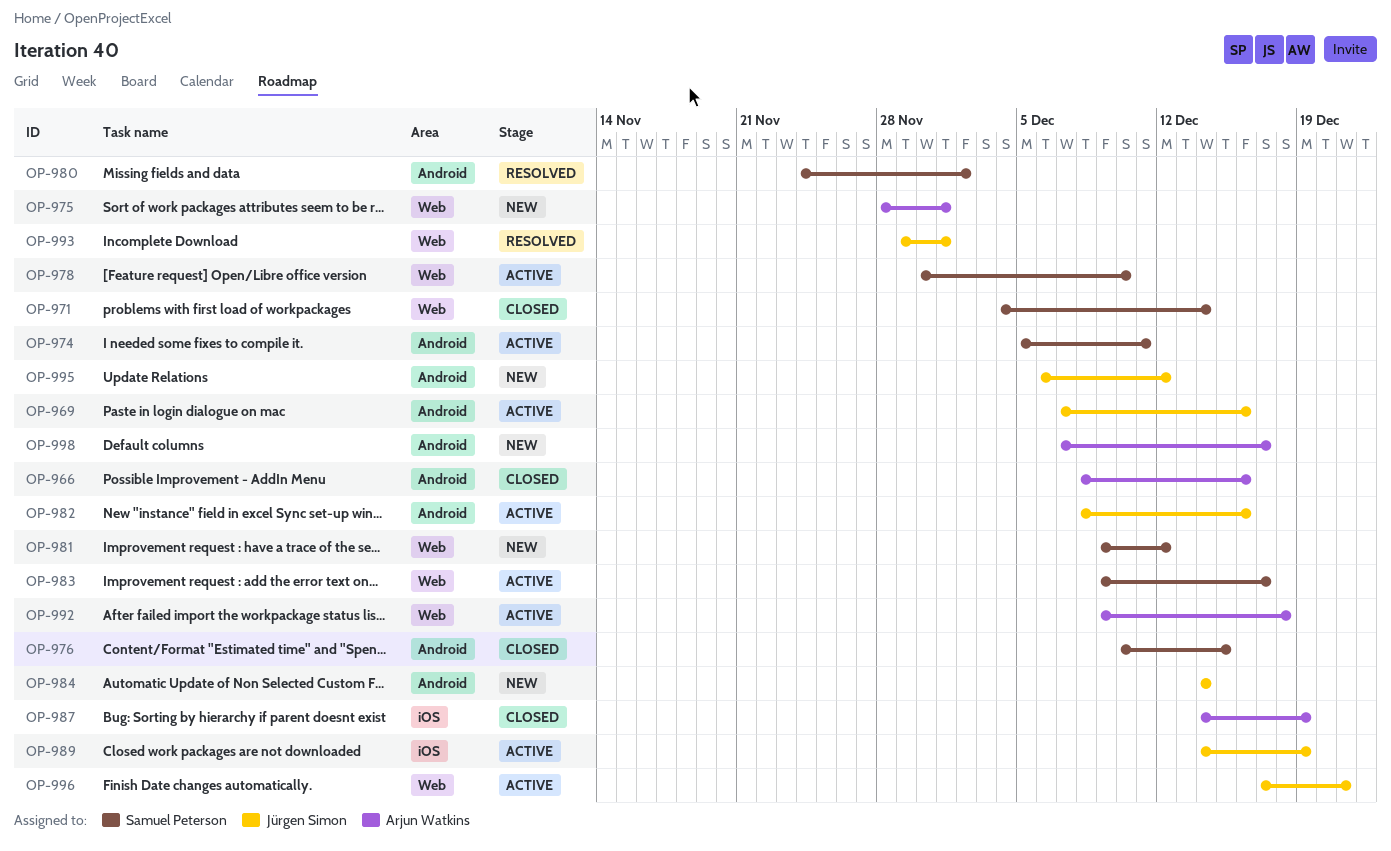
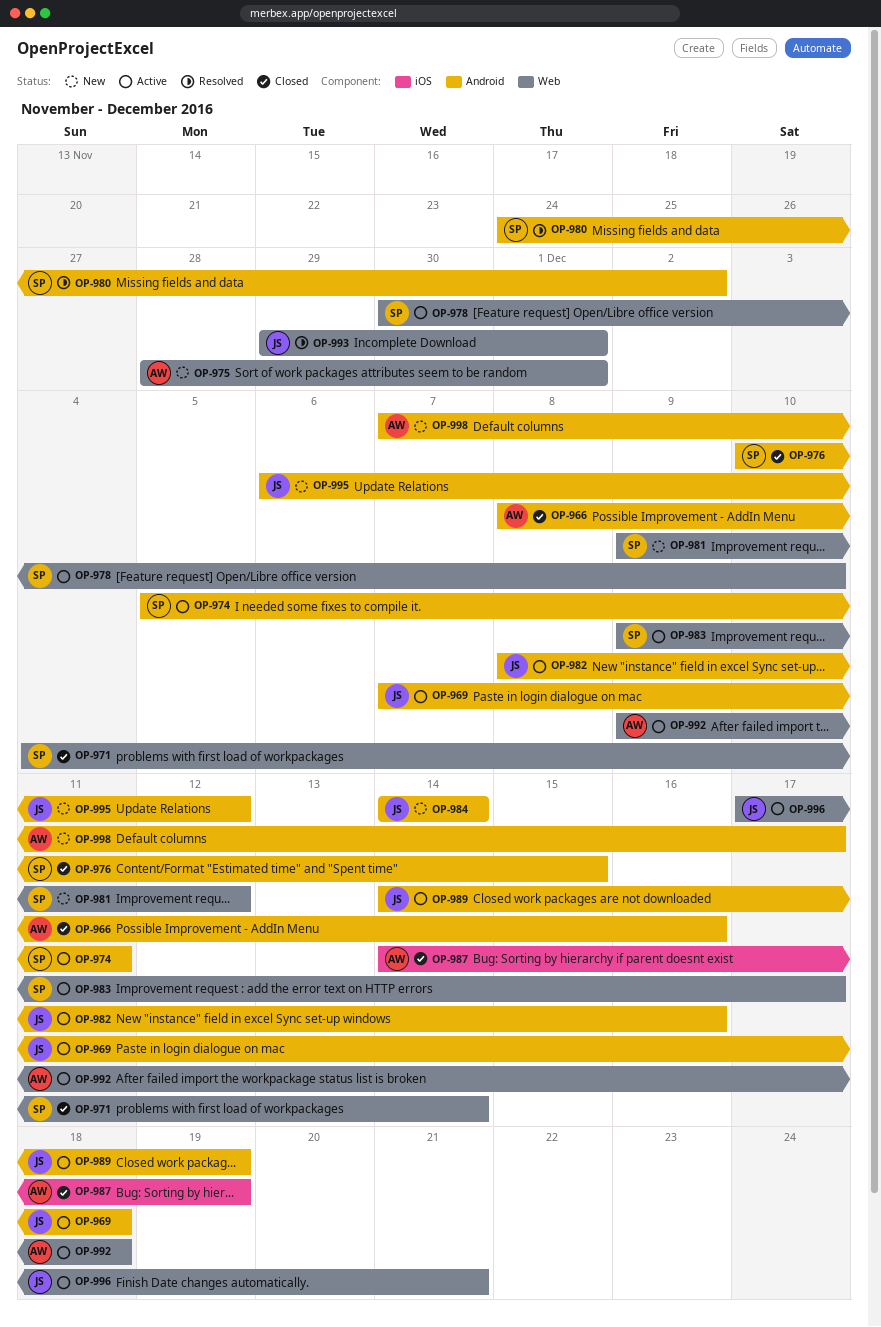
OP-969, due: Dec 16 -> Dec 18
OP-989, label: iOS -> Android

